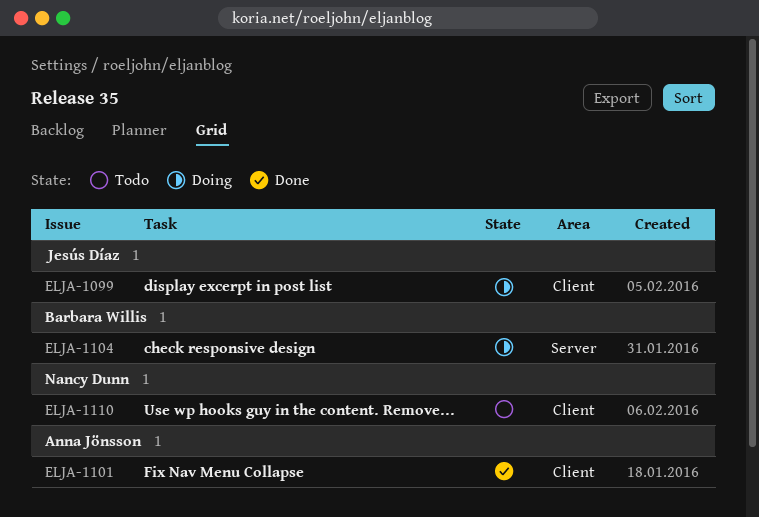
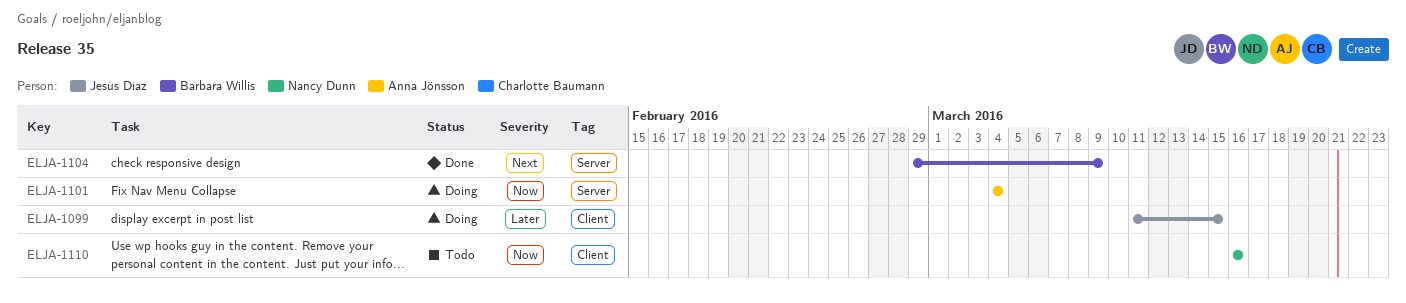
ELJA-1101, status: Done -> Doing
ELJA-1101, label: Client -> Server
ELJA-1104, status: Doing -> Done

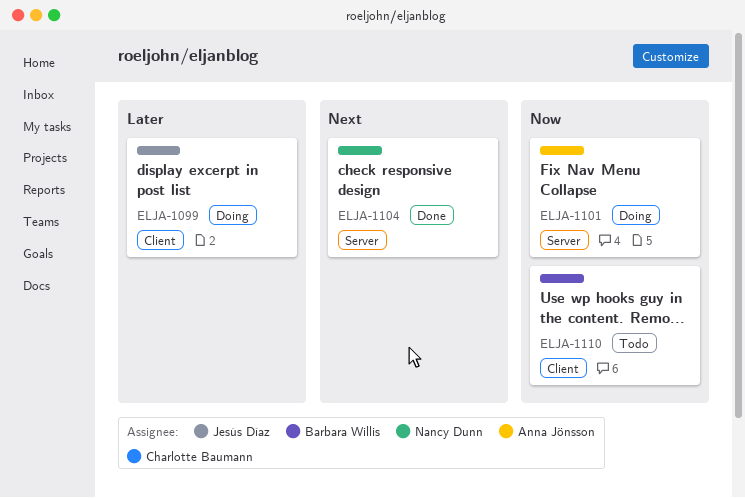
ELJA-1104, owner: Barbara Willis -> Nancy Dunn
ELJA-1110, owner: Nancy Dunn -> Barbara Willis

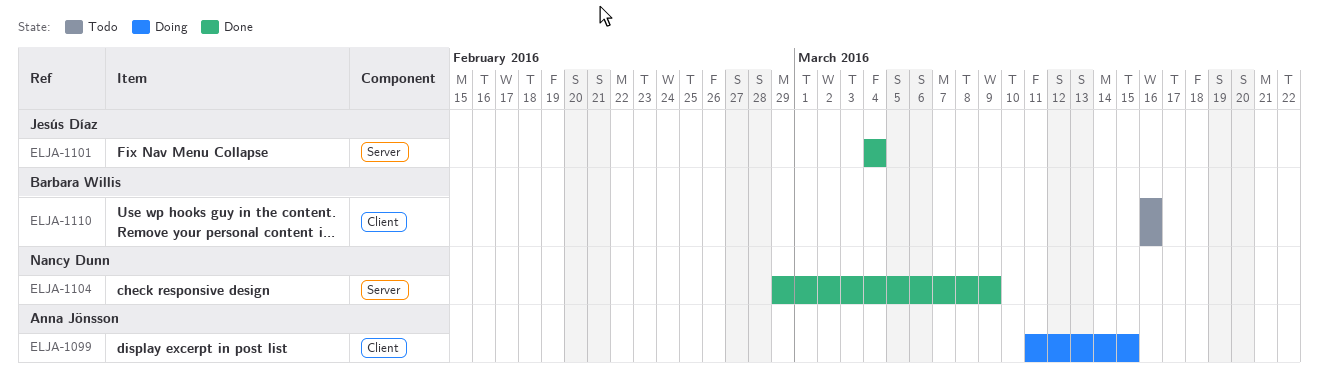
ELJA-1099, owner: Jesús Díaz -> Anna Jönsson
ELJA-1101, status: Doing -> Done
ELJA-1101, owner: Anna Jönsson -> Jesús Díaz

